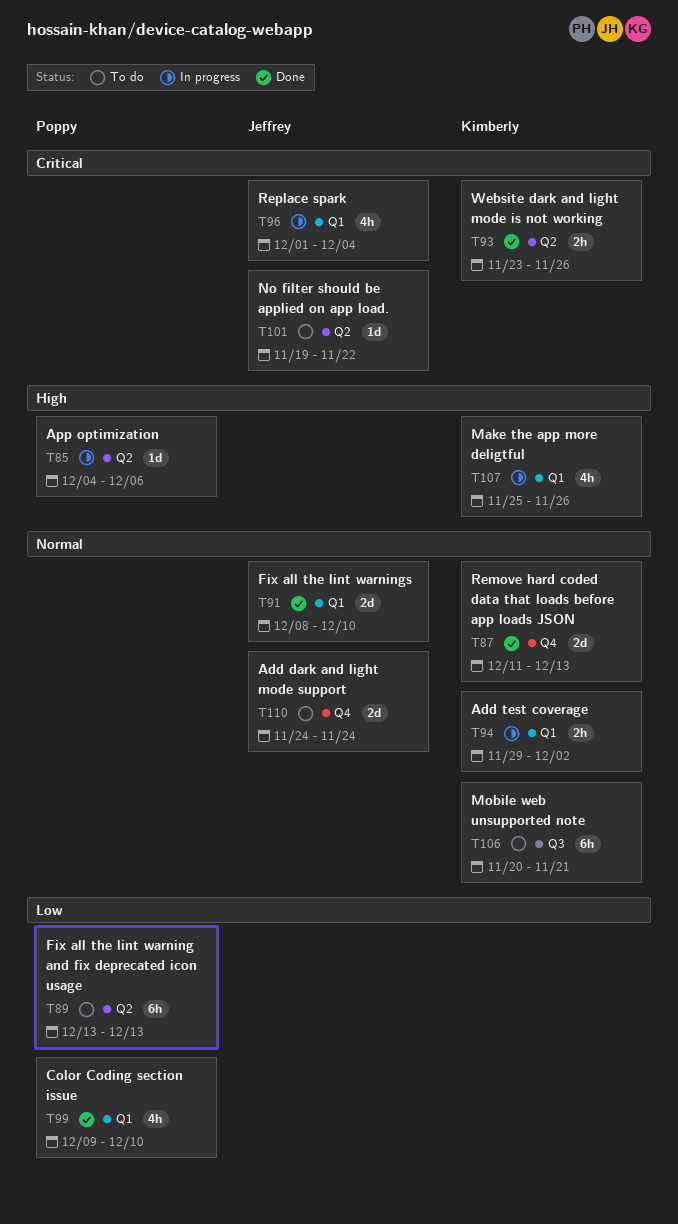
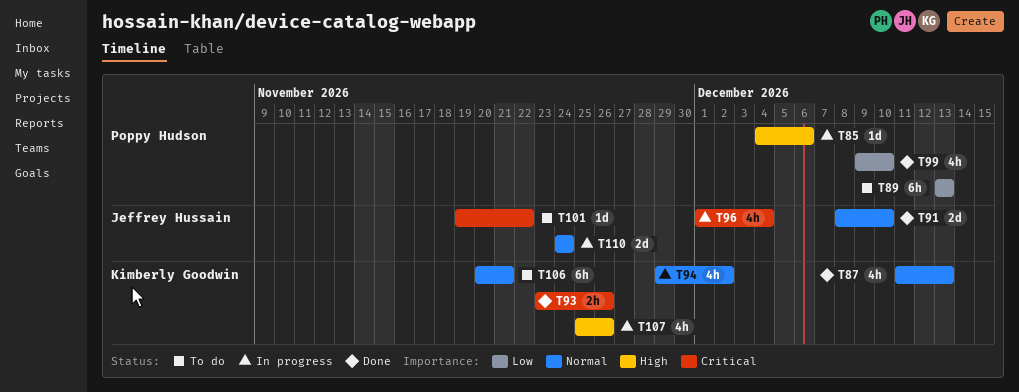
T87, estimate: 2d -> 4h
T94, estimate: 2h -> 4h
T110, status: To do -> In progress

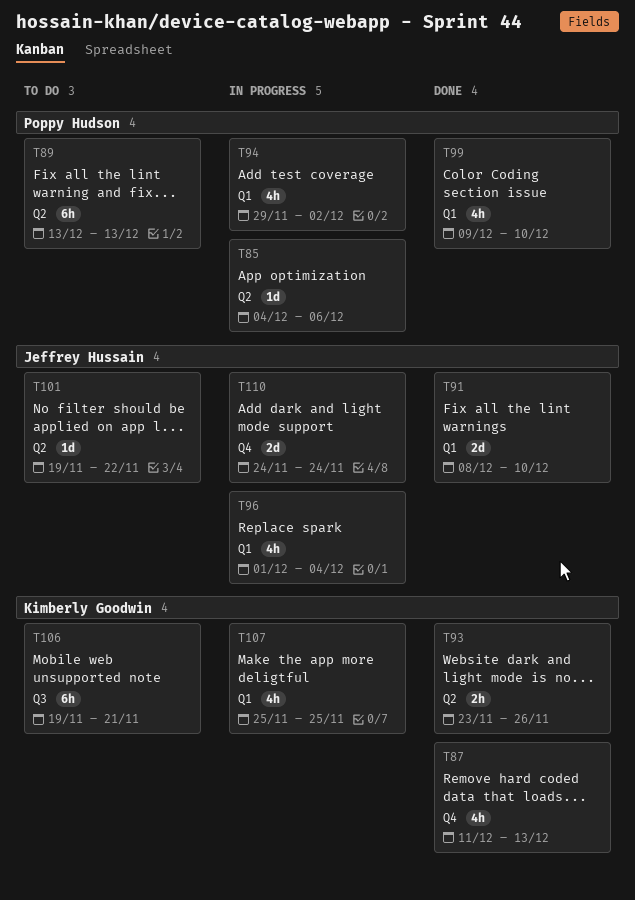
T94, owner: Kimberly Goodwin -> Poppy Hudson
T106, start: Nov 20 -> Nov 19
T107, due: Nov 26 -> Nov 25

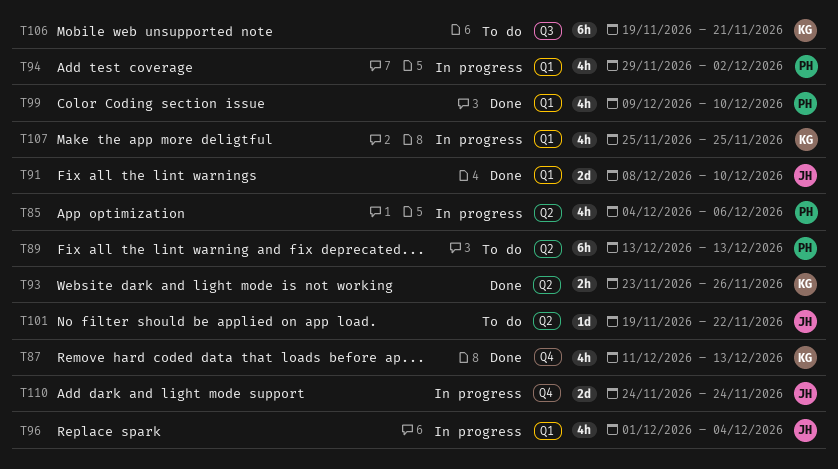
T85, estimate: 1d -> 4h

